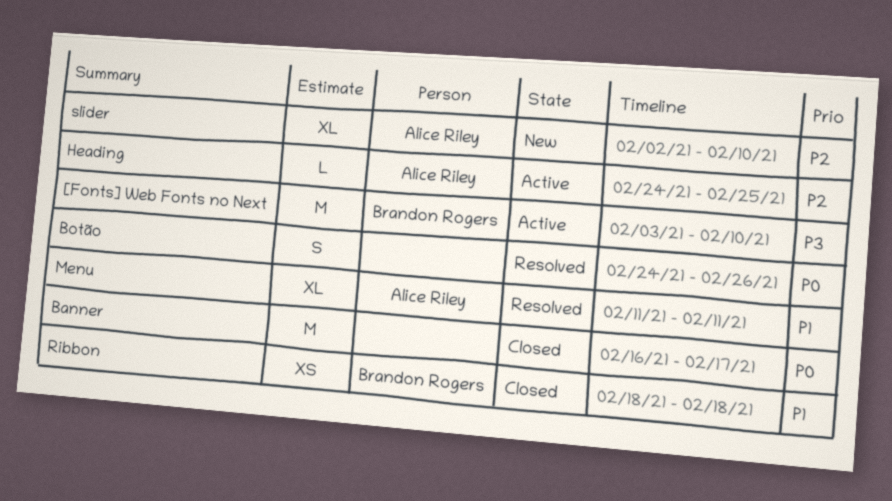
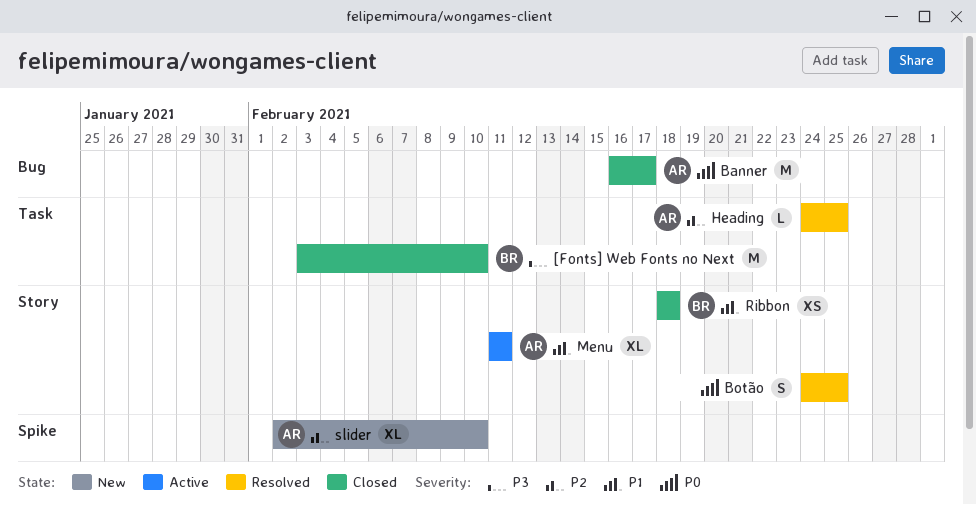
[Fonts] Web Fonts no Next, status: Active -> Closed
Banner, owner: none -> Alice Riley
Botão, due: Feb 26 -> Feb 25
Heading, status: Active -> Resolved
Menu, status: Resolved -> Active

